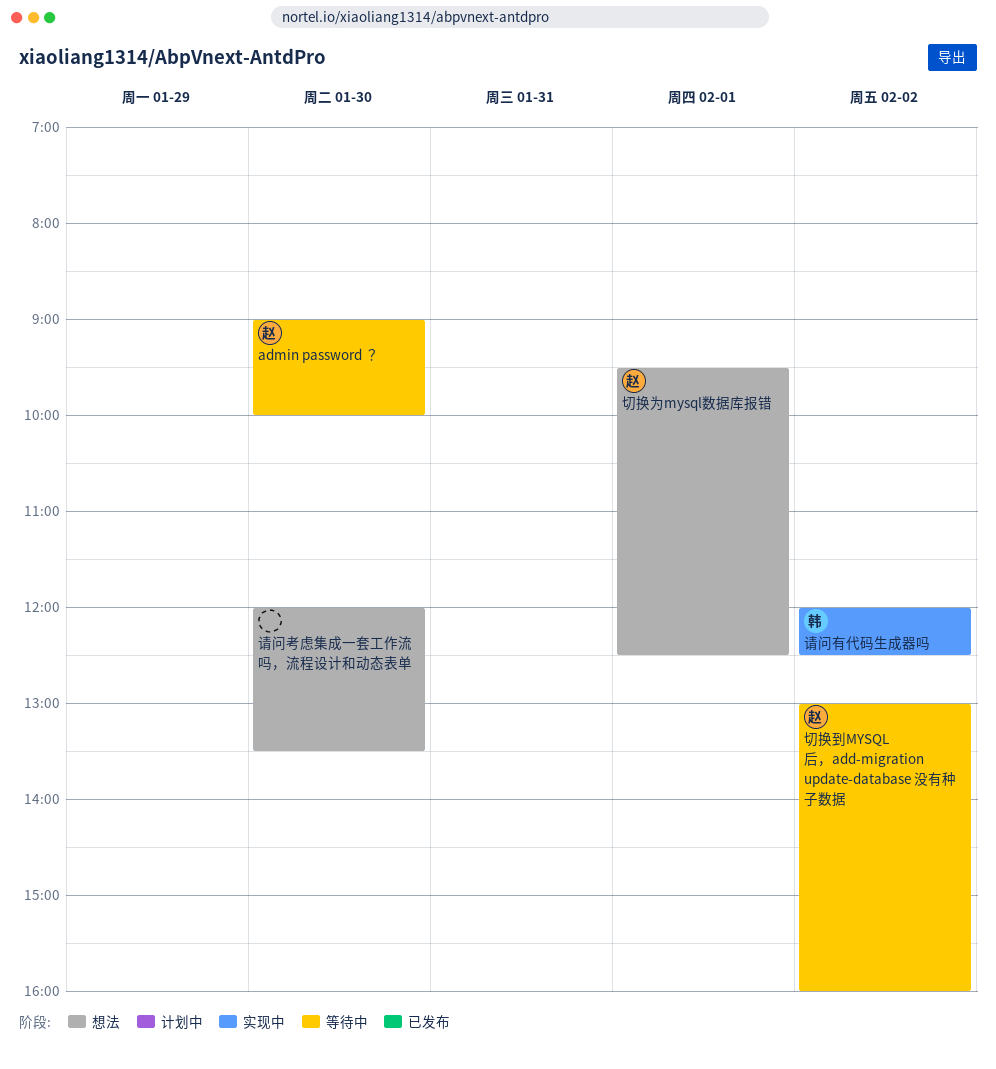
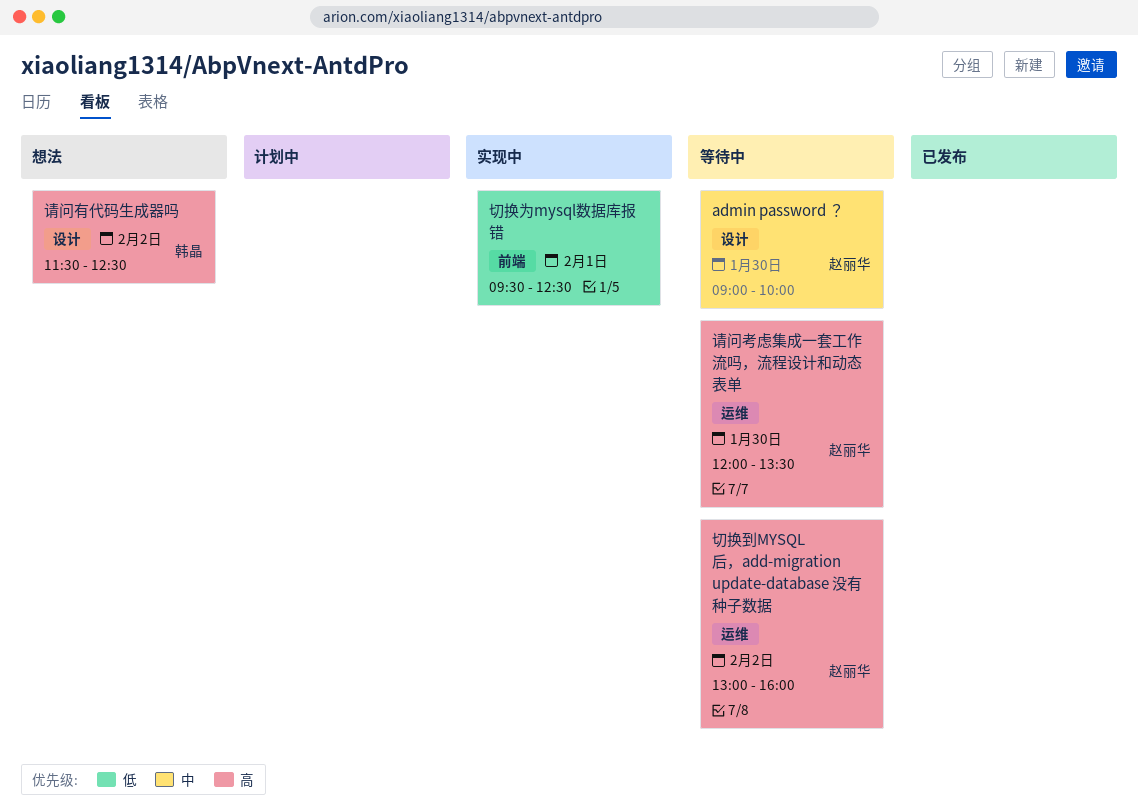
切换为mysql数据库报错, status: 想法 -> 实现中
切换为mysql数据库报错, owner: 赵丽华 -> none
请问有代码生成器吗, status: 实现中 -> 想法
请问有代码生成器吗, begins: 12:00 -> 11:30
请问考虑集成一套工作流吗，流程设计和动态表单, status: 想法 -> 等待中
请问考虑集成一套工作流吗，流程设计和动态表单, owner: none -> 赵丽华

